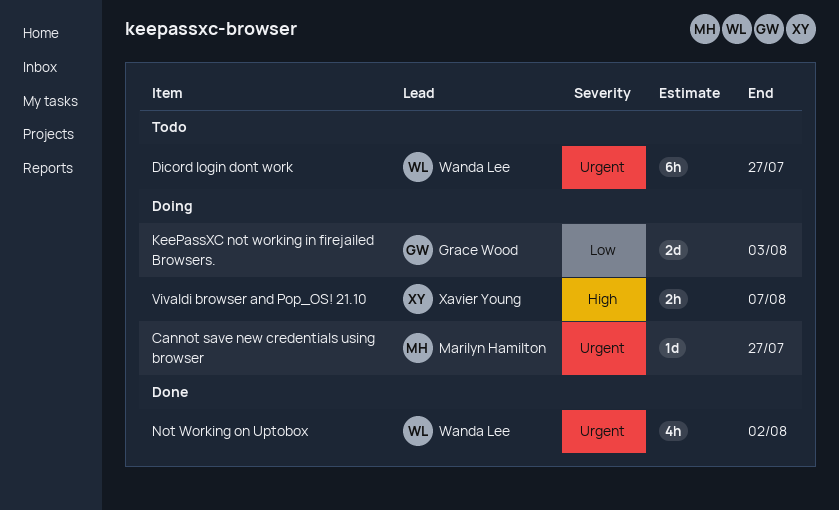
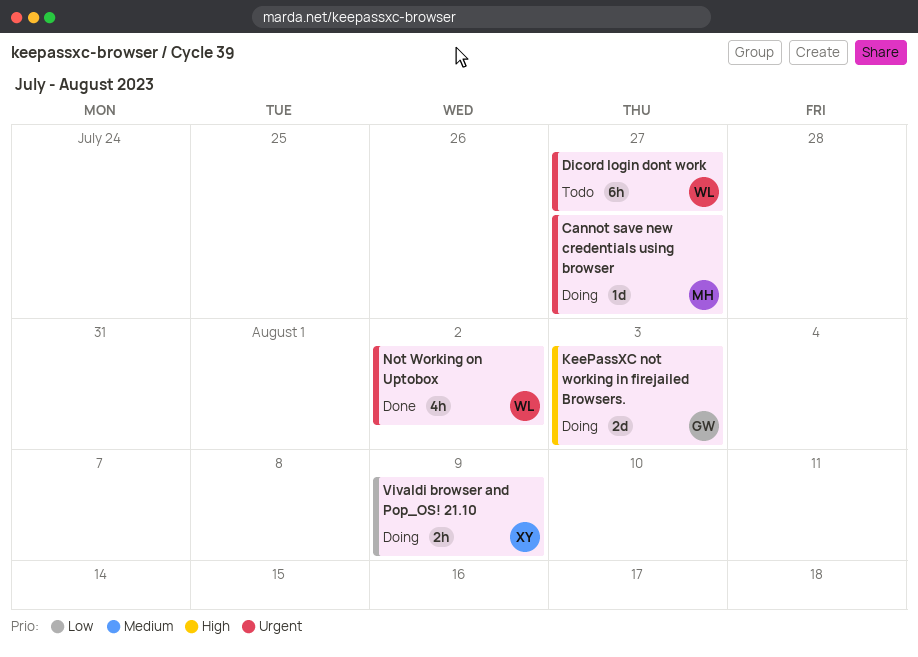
KeePassXC not working in firejailed Browsers., priority: Low -> High
Vivaldi browser and Pop_OS! 21.10, priority: High -> Low
Vivaldi browser and Pop_OS! 21.10, due: Aug 7 -> Aug 9

